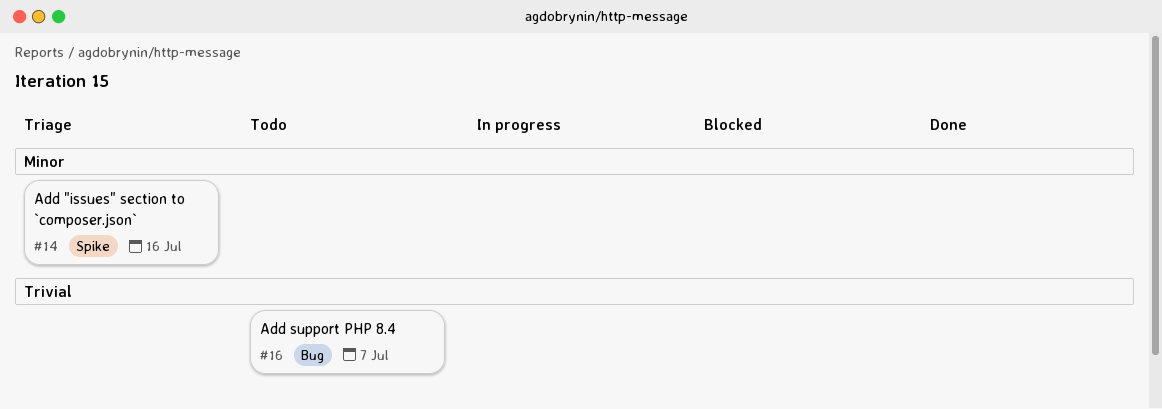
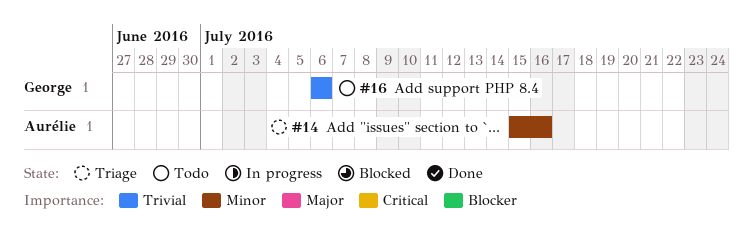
#16, due: Jul 7 -> Jul 6

